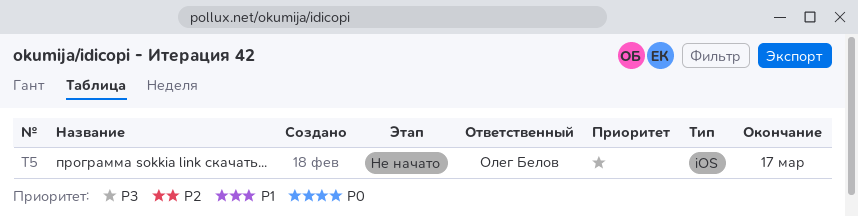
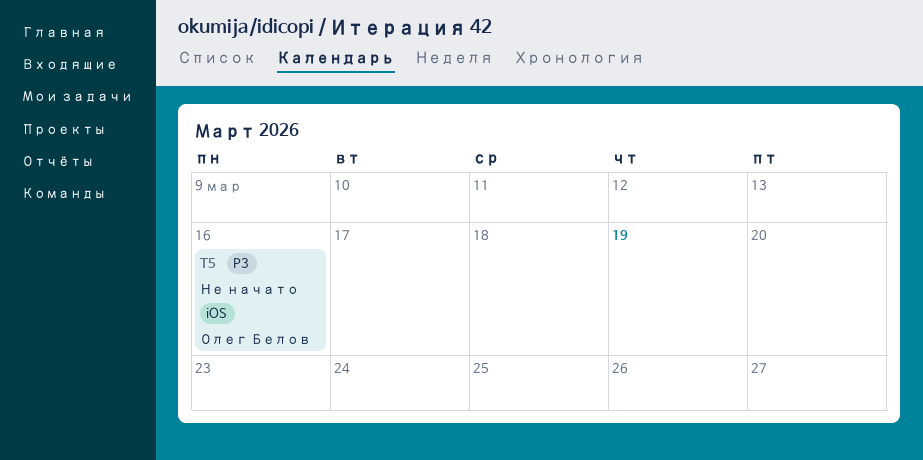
T5, due: Mar 17 -> Mar 16

